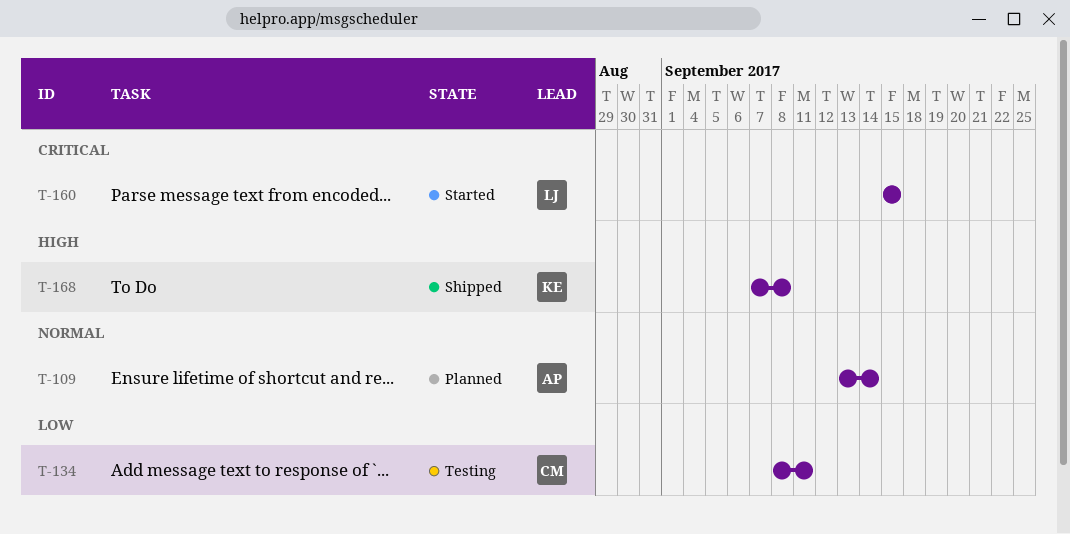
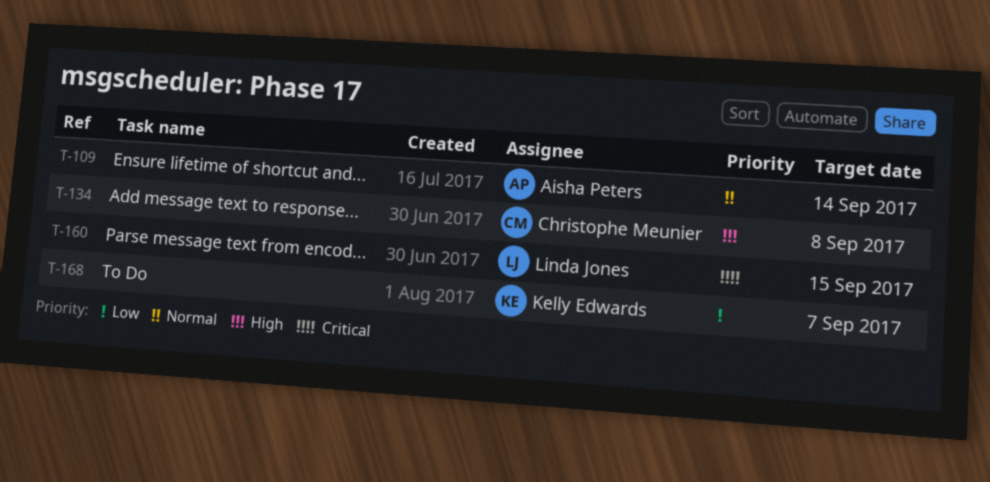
T-134, priority: Low -> High
T-134, due: Sep 11 -> Sep 8
T-168, priority: High -> Low
T-168, due: Sep 8 -> Sep 7

